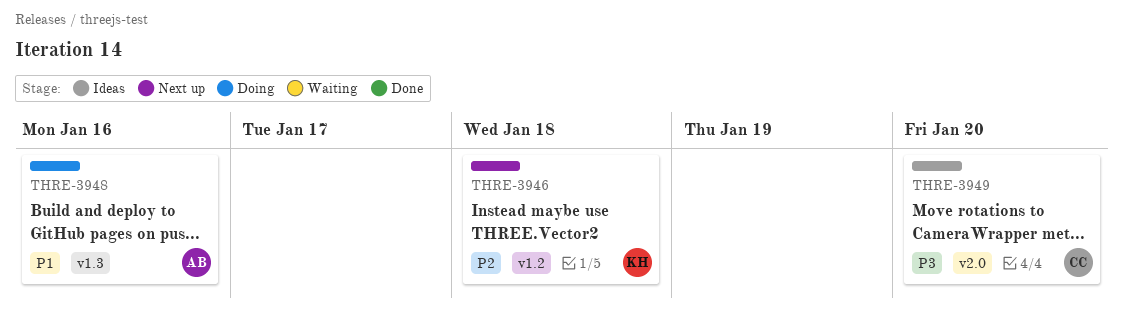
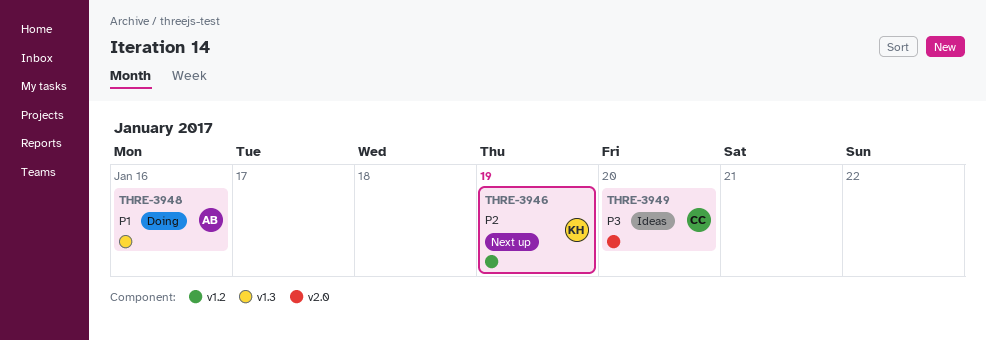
THRE-3946, due: Jan 18 -> Jan 19

